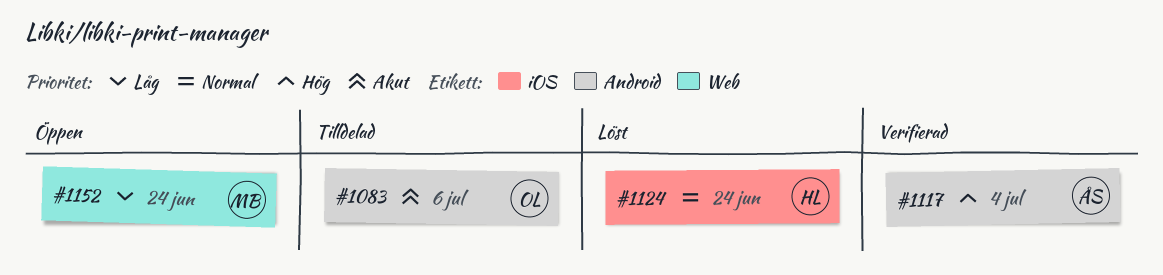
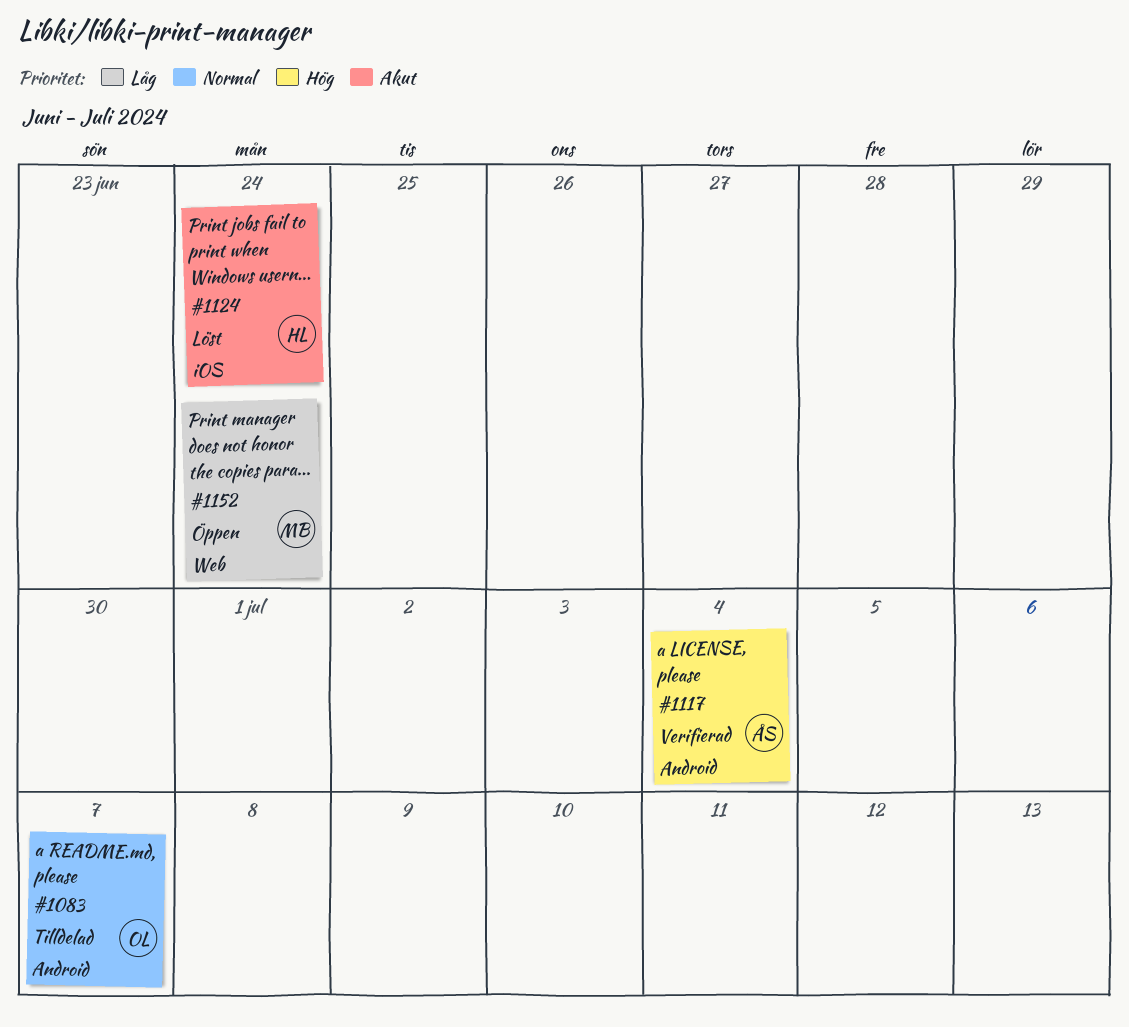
#1083, priority: Akut -> Normal
#1083, due: Jul 6 -> Jul 7
#1124, priority: Normal -> Akut

